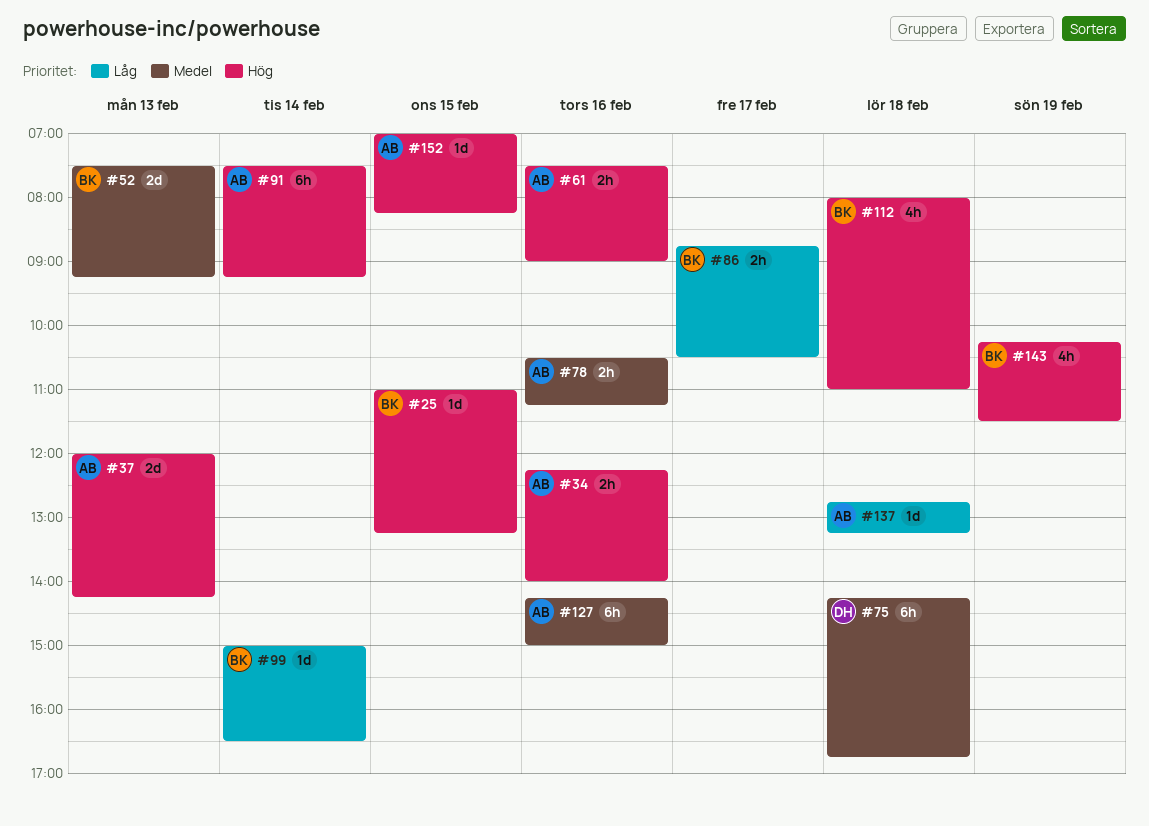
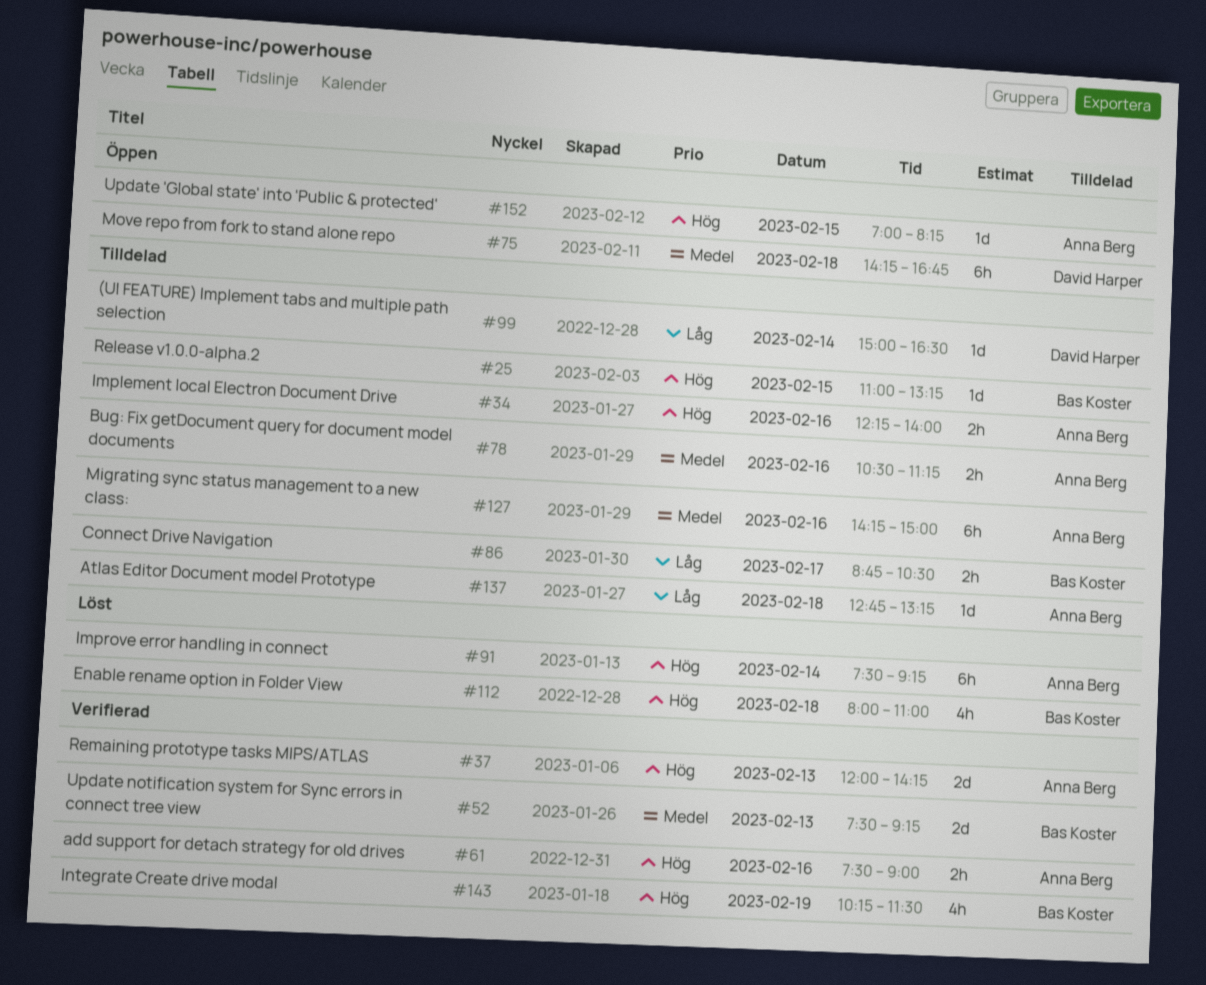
#99, owner: Bas Koster -> David Harper

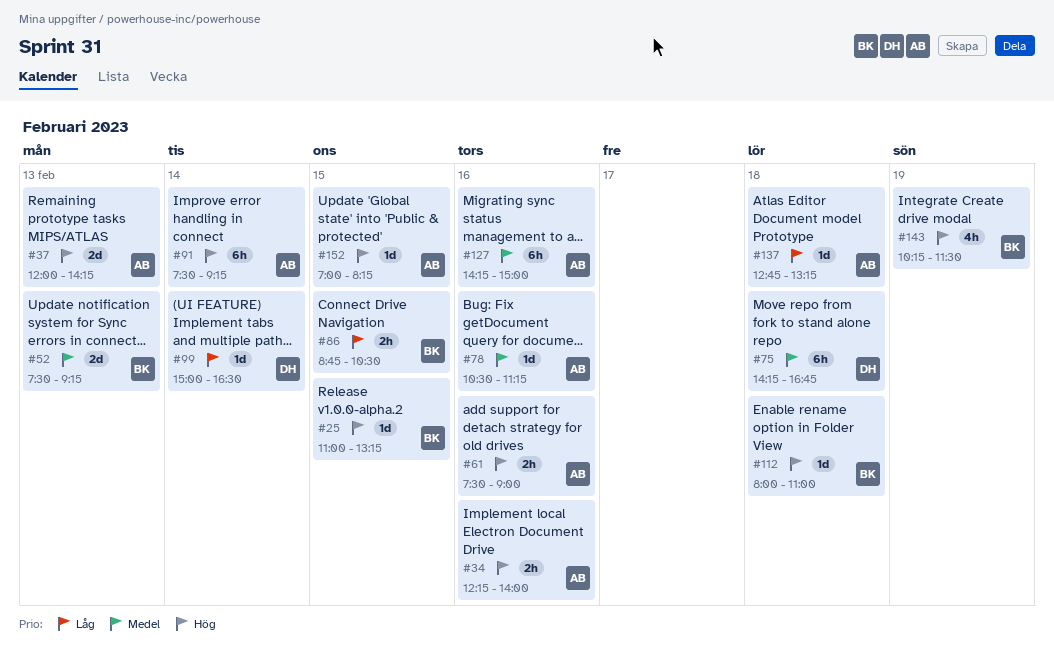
#78, estimate: 2h -> 1d
#86, day: Feb 17 -> Feb 15
#112, estimate: 4h -> 1d

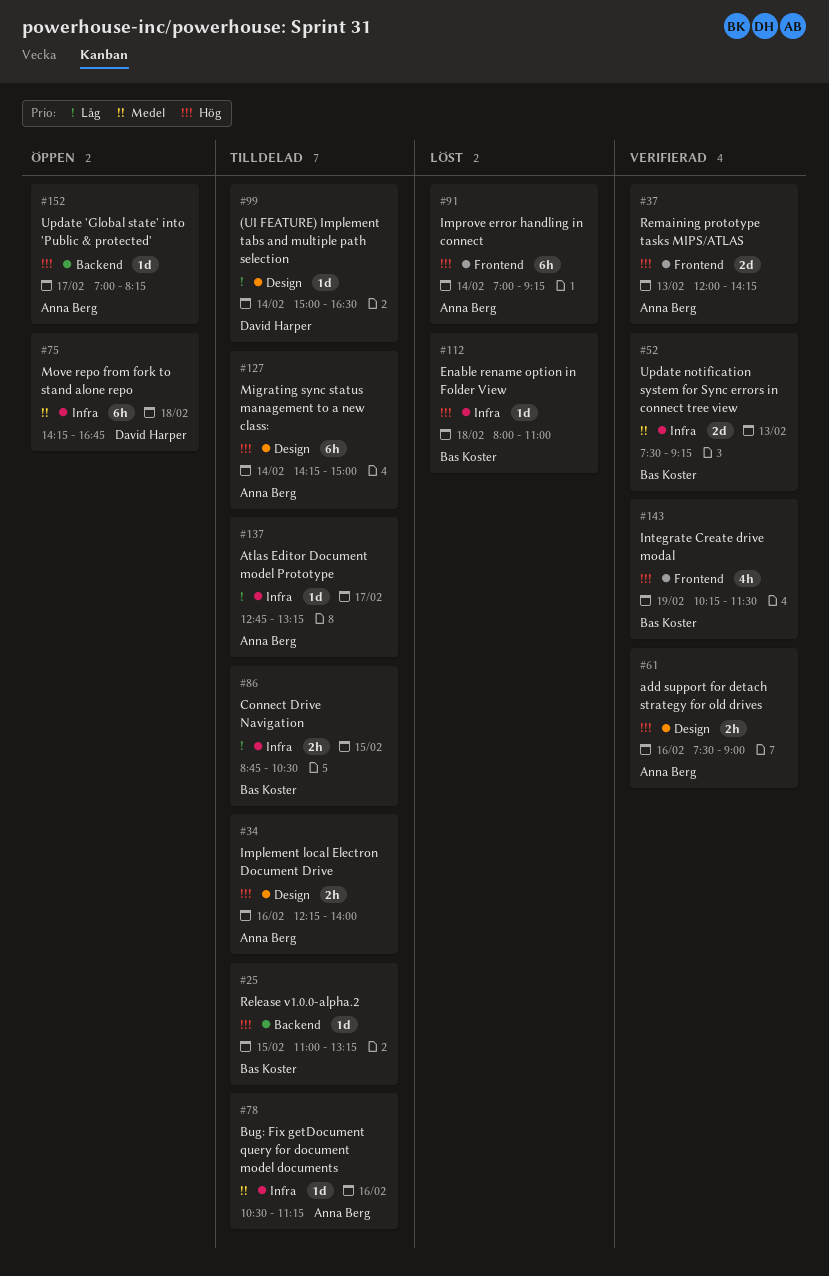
#91, begins: 07:30 -> 07:00
#127, priority: Medel -> Hög
#127, day: Feb 16 -> Feb 14
#137, day: Feb 18 -> Feb 17
#152, day: Feb 15 -> Feb 17

